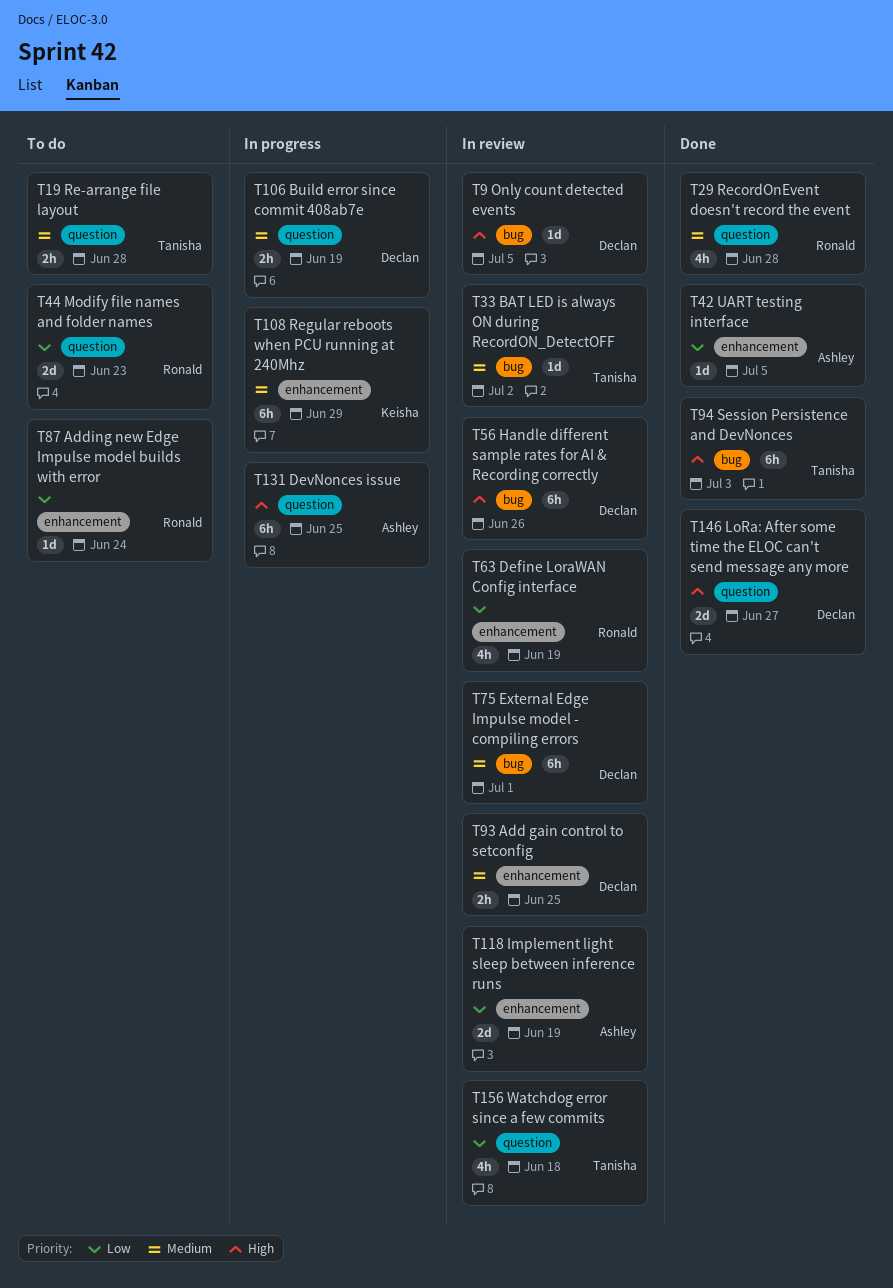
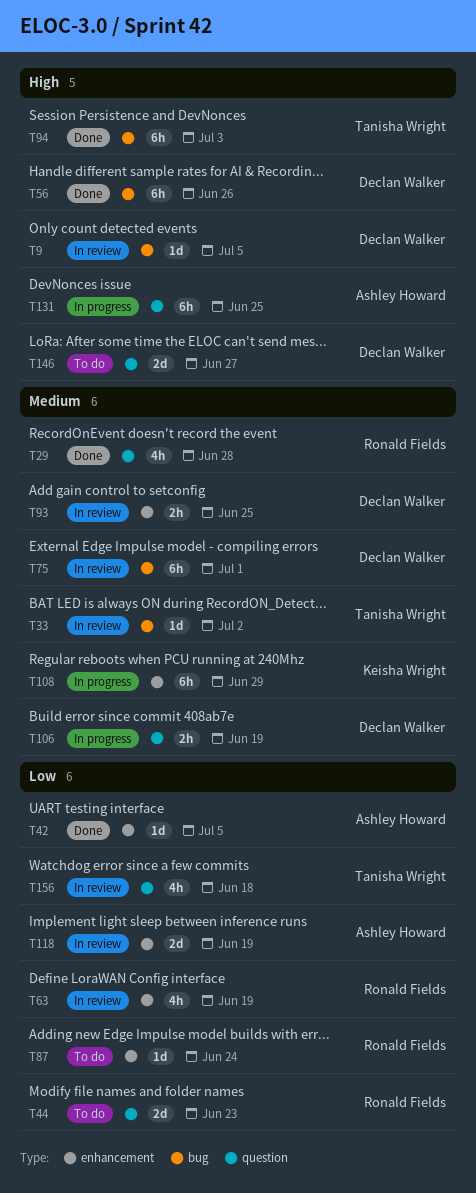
T19: present -> none
T56, status: In review -> Done
T146, status: Done -> To do

